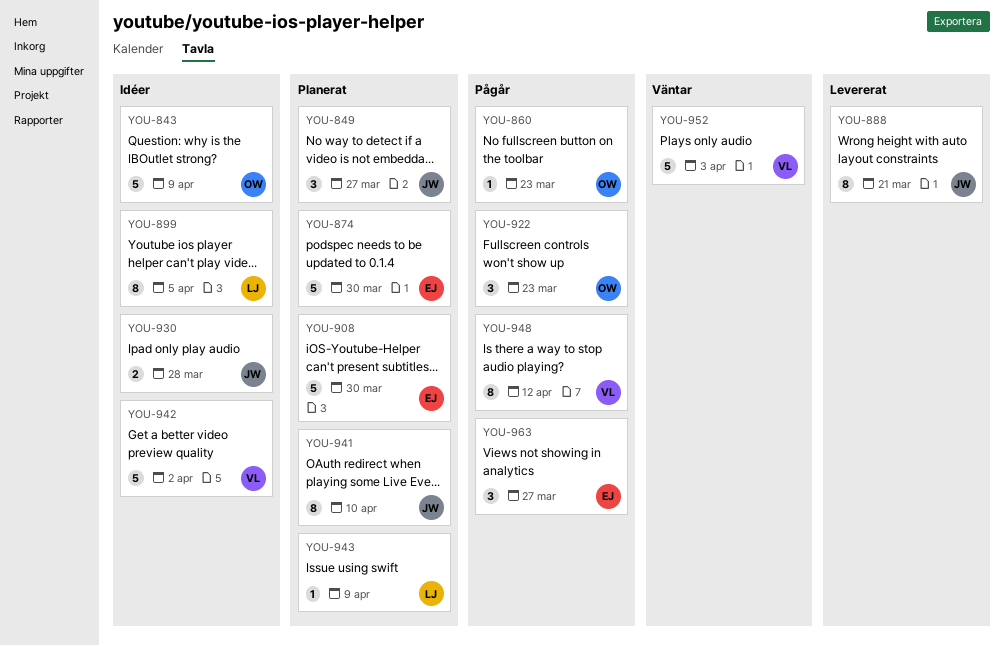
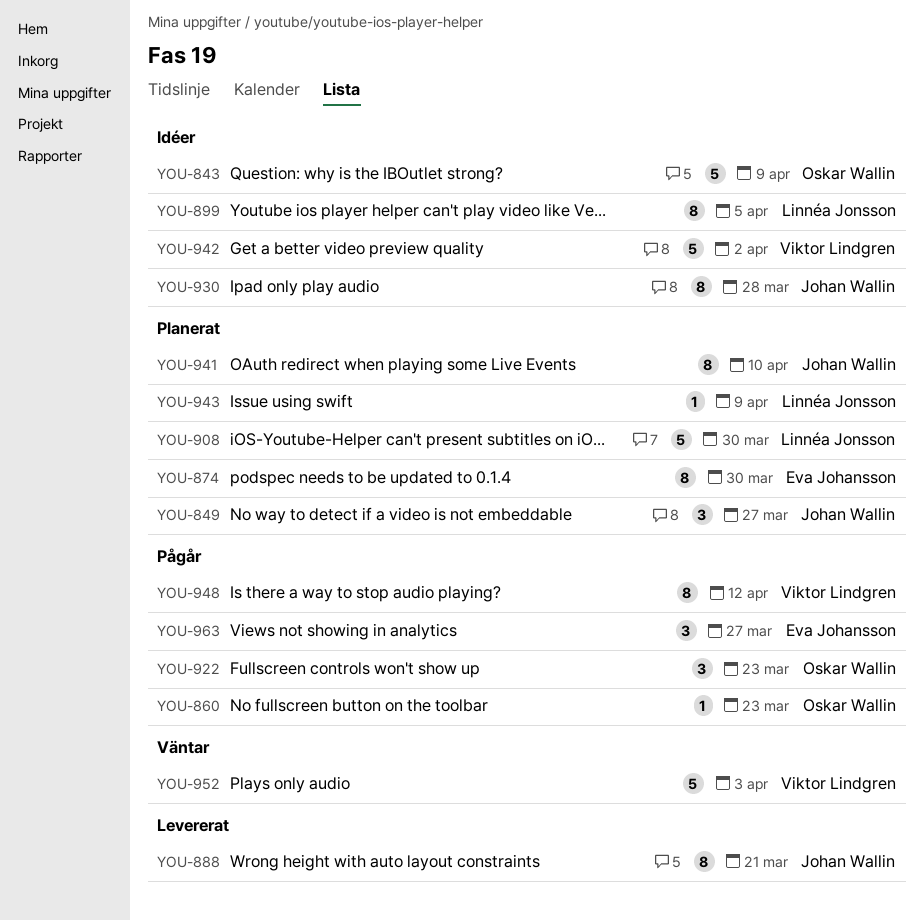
YOU-874, estimate: 5 -> 8
YOU-908, owner: Eva Johansson -> Linnéa Jonsson
YOU-930, estimate: 2 -> 8

